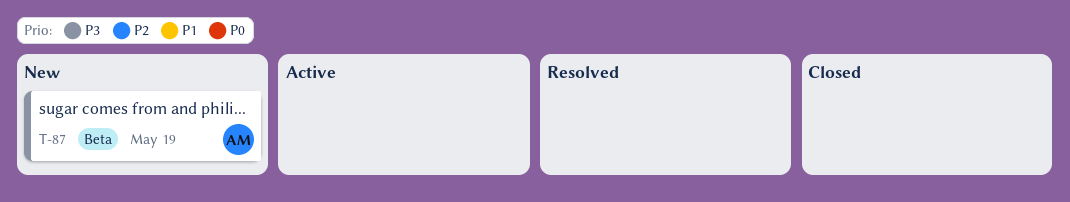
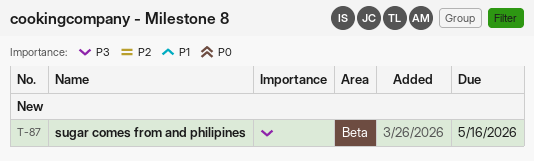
T-87, due: May 19 -> May 16

